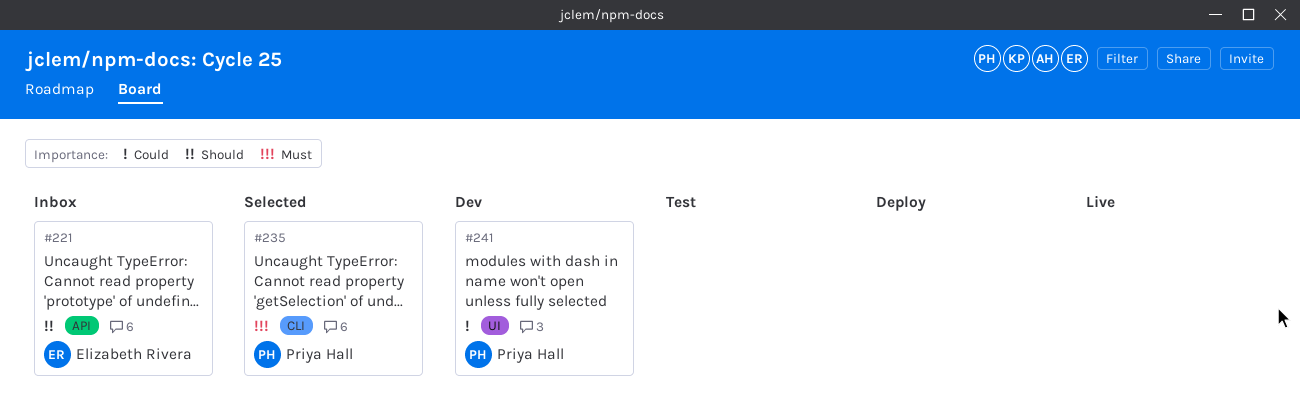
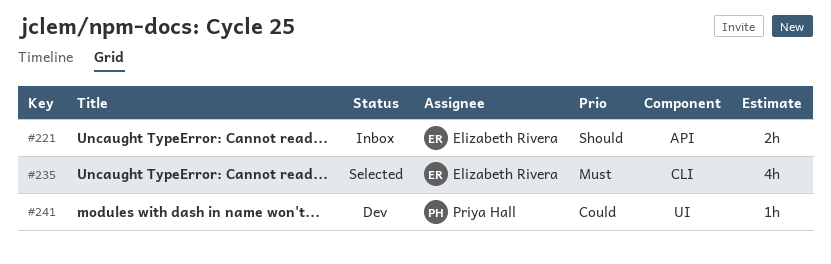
#235, owner: Priya Hall -> Elizabeth Rivera

